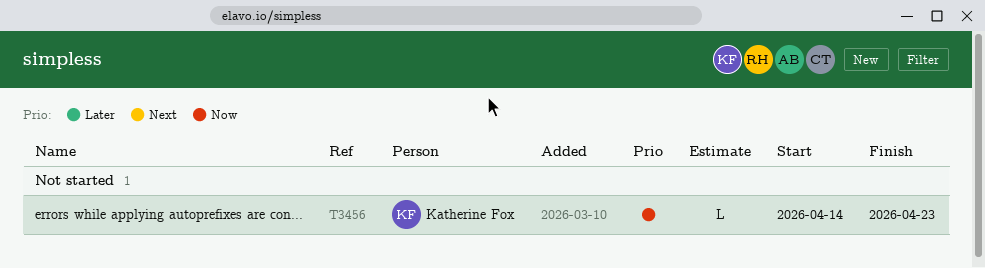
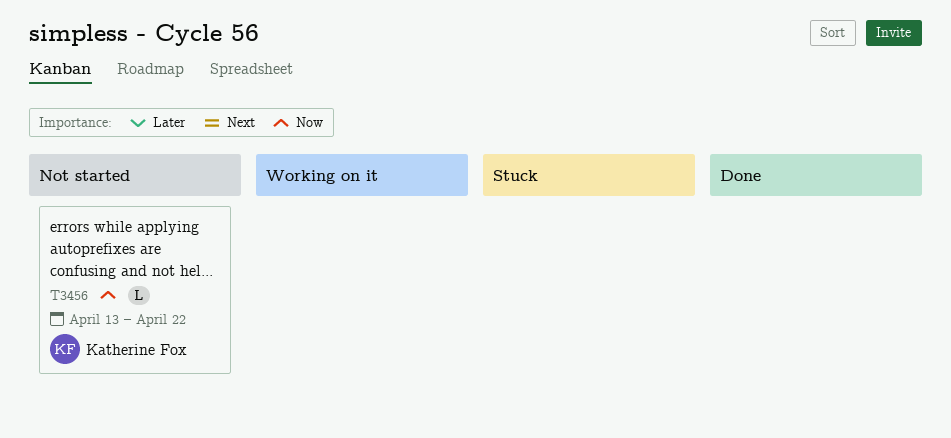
T3456, start: Apr 14 -> Apr 13
T3456, due: Apr 23 -> Apr 22

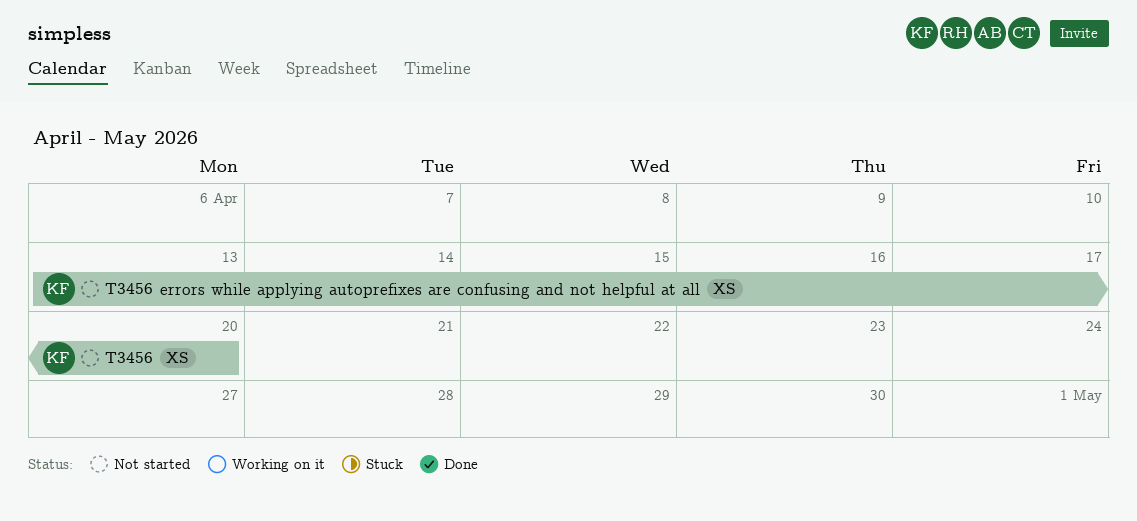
T3456, estimate: L -> XS
T3456, due: Apr 22 -> Apr 20

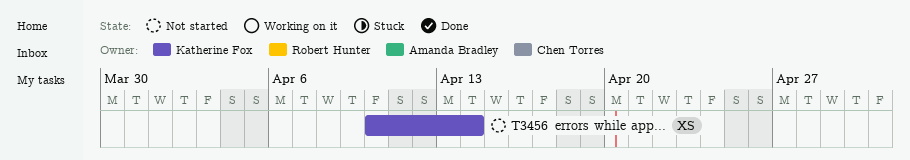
T3456, start: Apr 13 -> Apr 10
T3456, due: Apr 20 -> Apr 14

